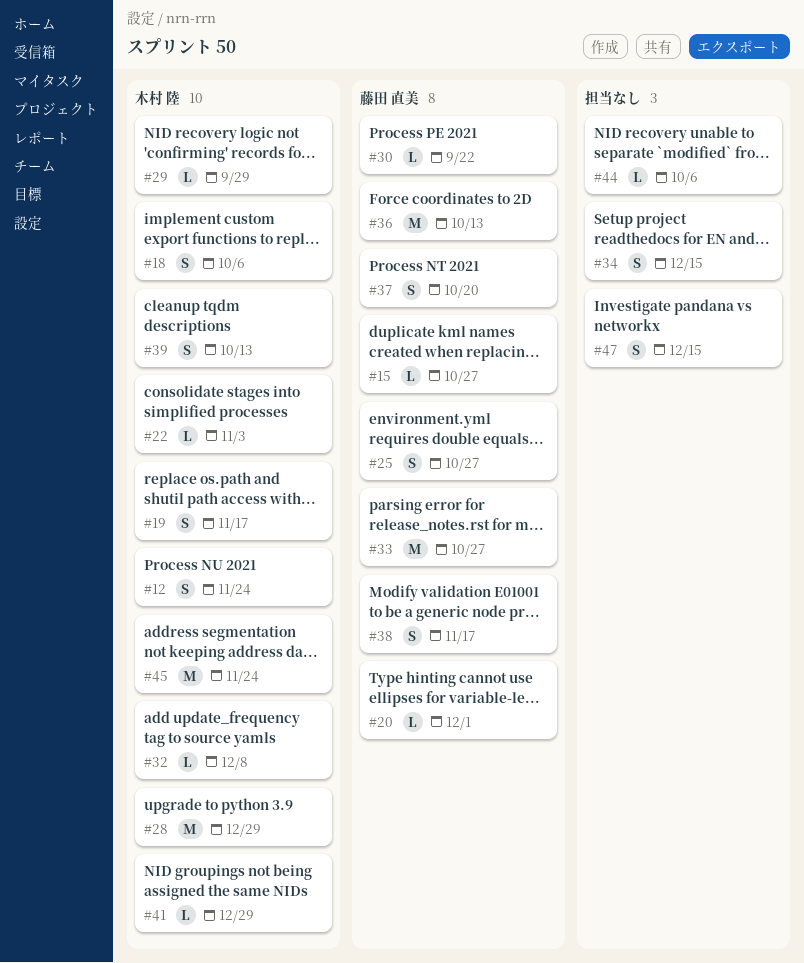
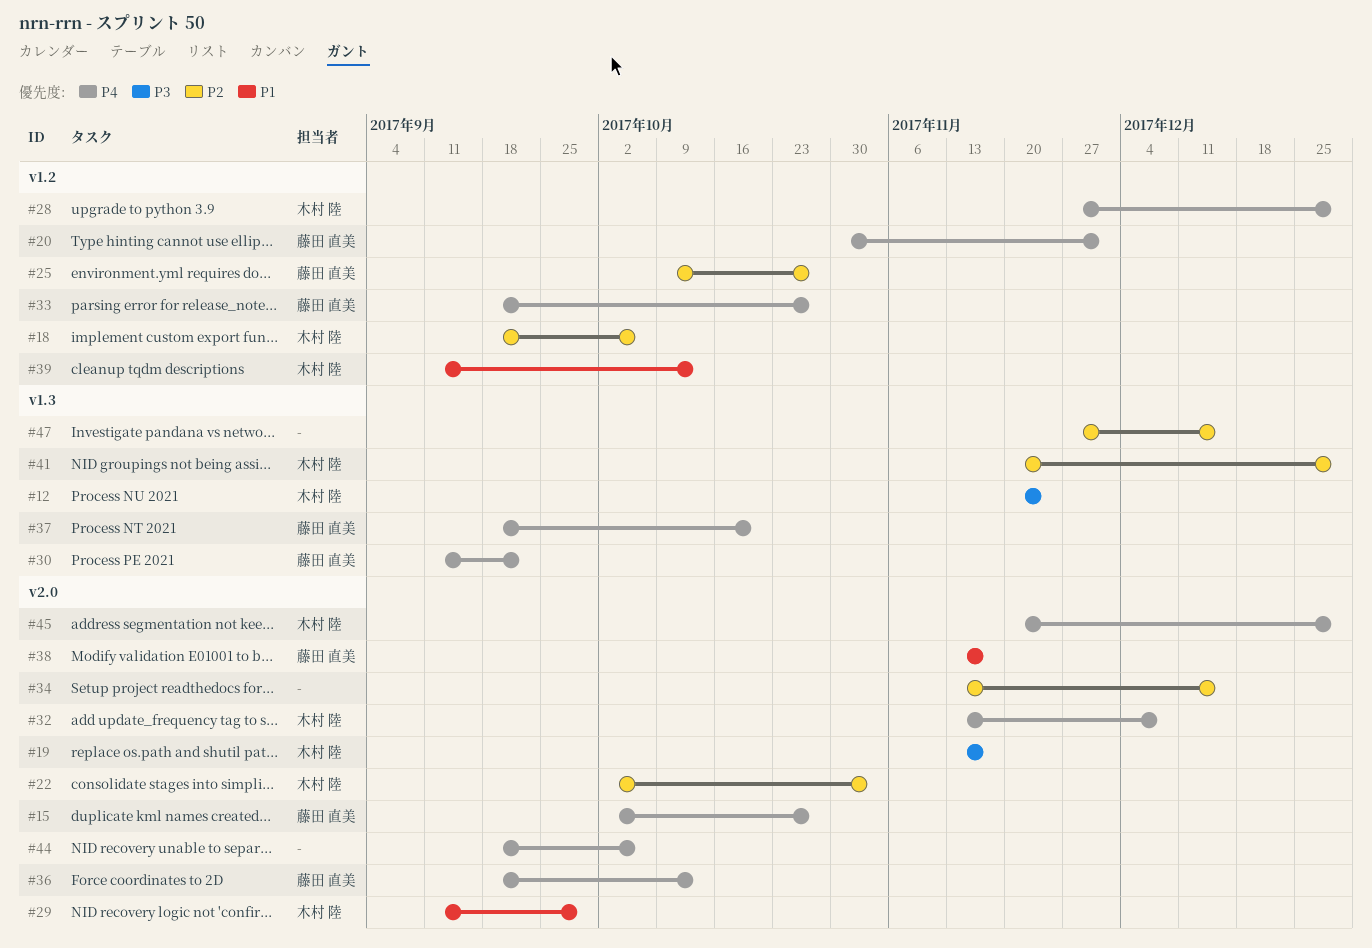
#45, due: Nov 24 -> Dec 29

